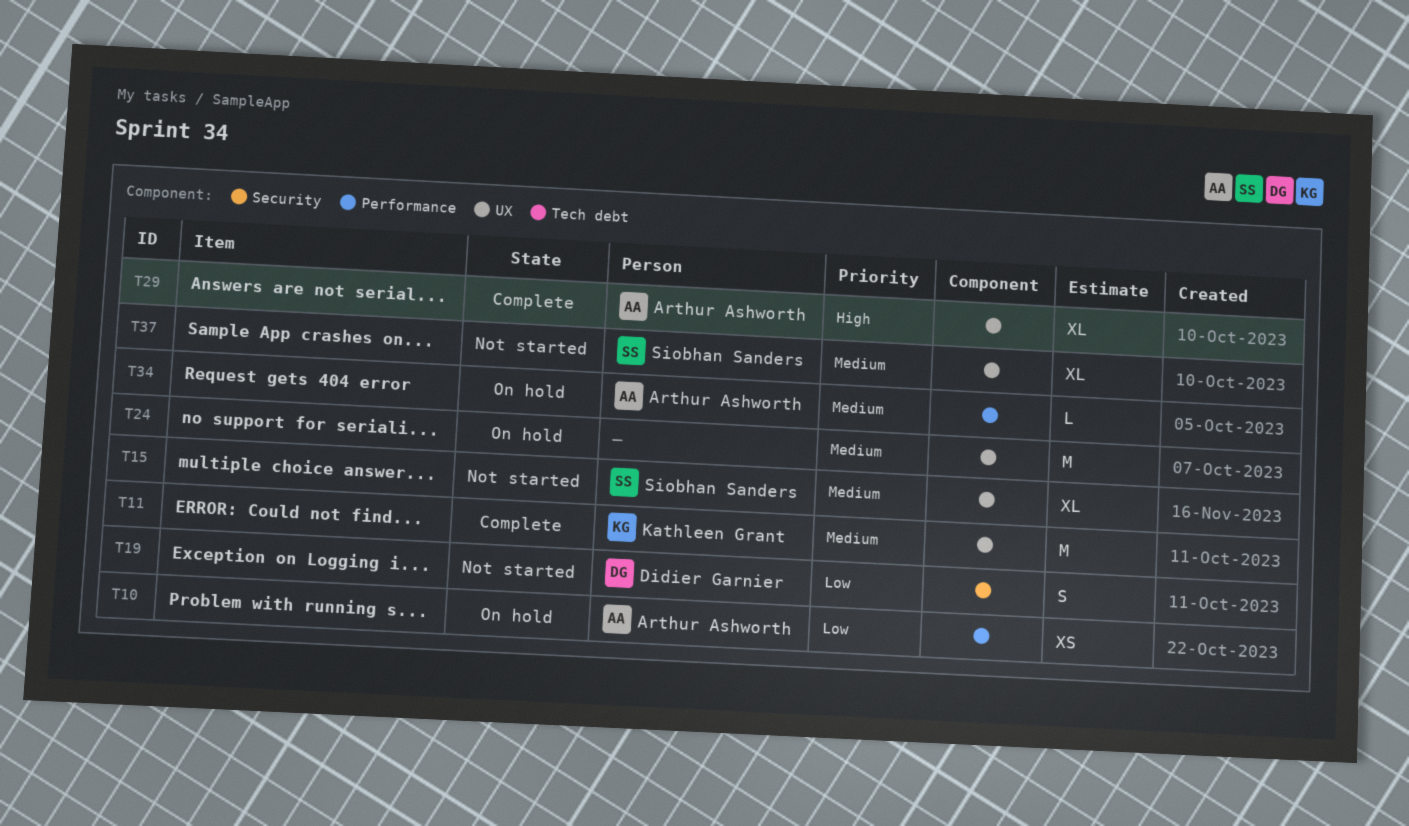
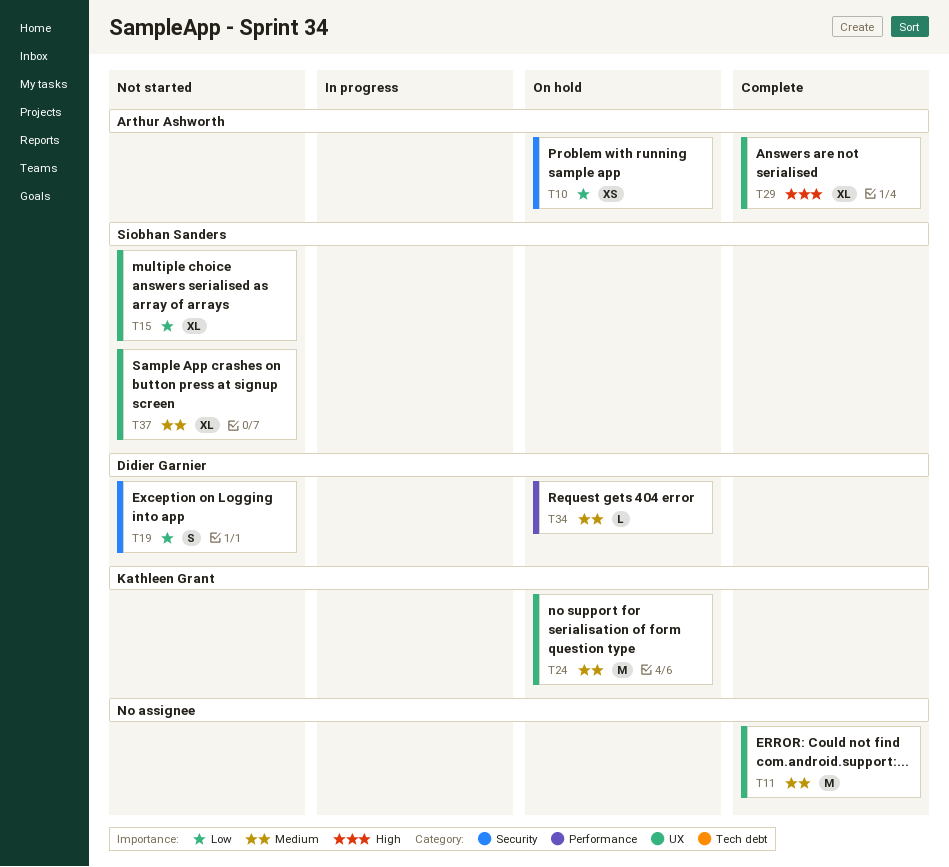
T10, label: Performance -> Security
T11, owner: Kathleen Grant -> none
T15, priority: Medium -> Low
T24, owner: none -> Kathleen Grant
T34, owner: Arthur Ashworth -> Didier Garnier

